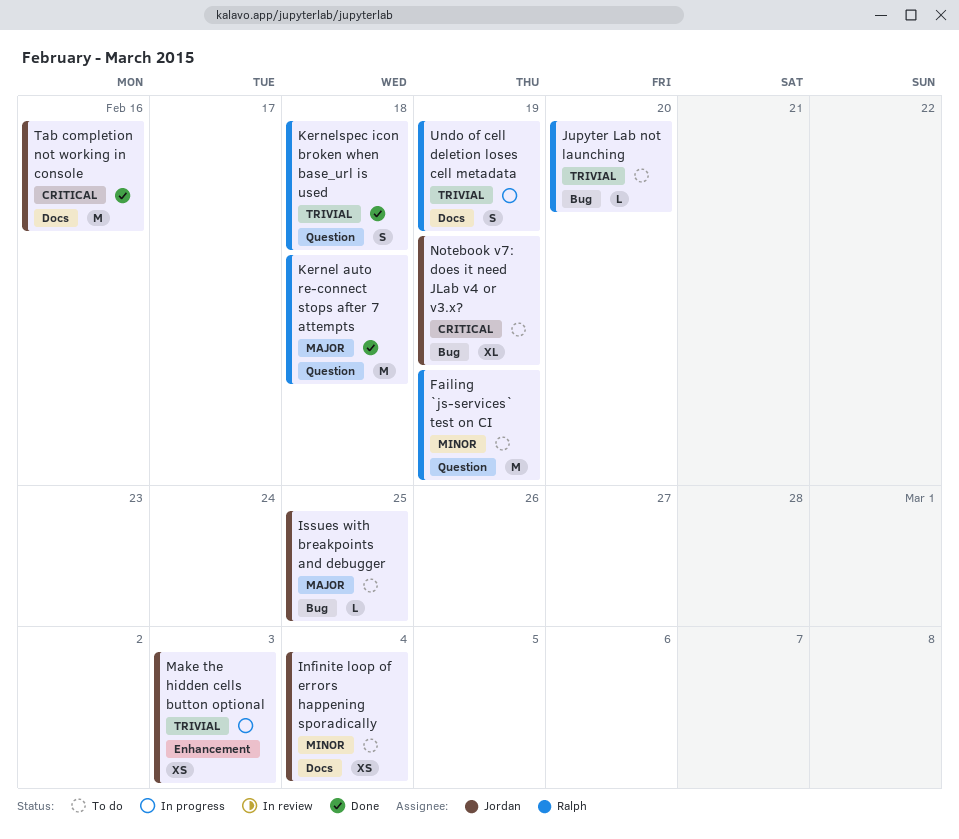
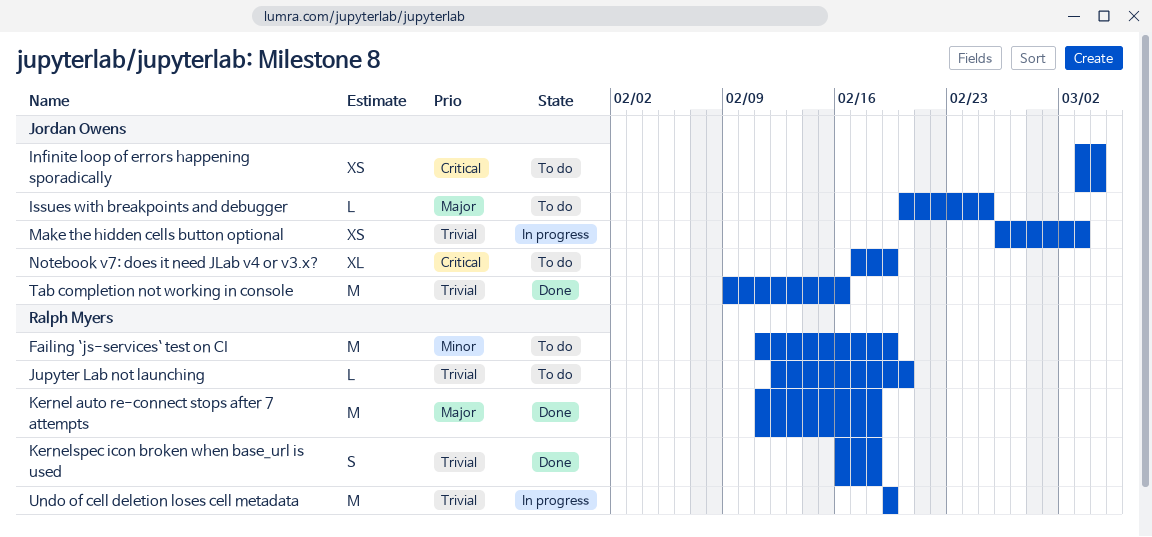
Infinite loop of errors happening sporadically, priority: Minor -> Critical
Tab completion not working in console, priority: Critical -> Trivial
Undo of cell deletion loses cell metadata, estimate: S -> M

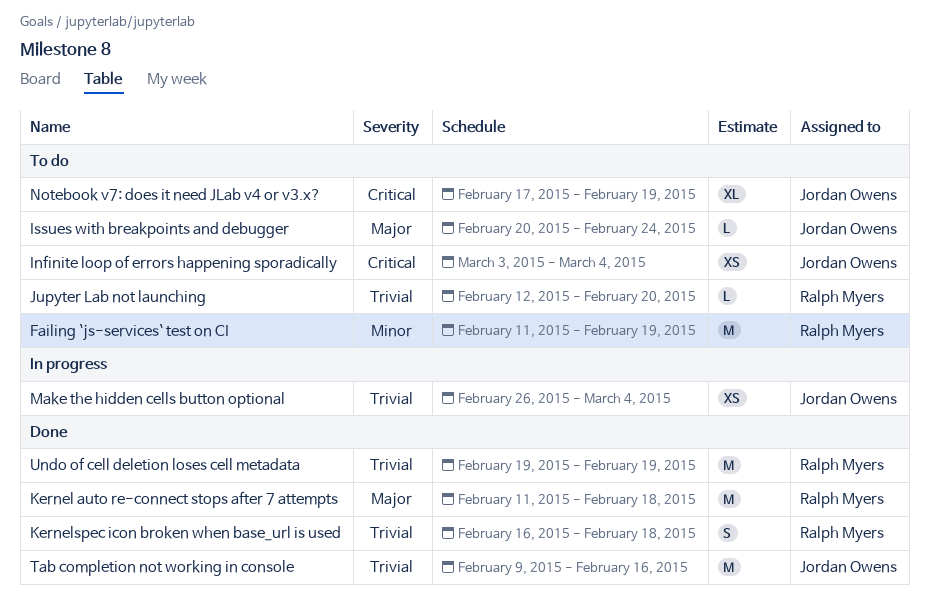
Issues with breakpoints and debugger, due: Feb 25 -> Feb 24
Make the hidden cells button optional, due: Mar 3 -> Mar 4
Undo of cell deletion loses cell metadata, status: In progress -> Done

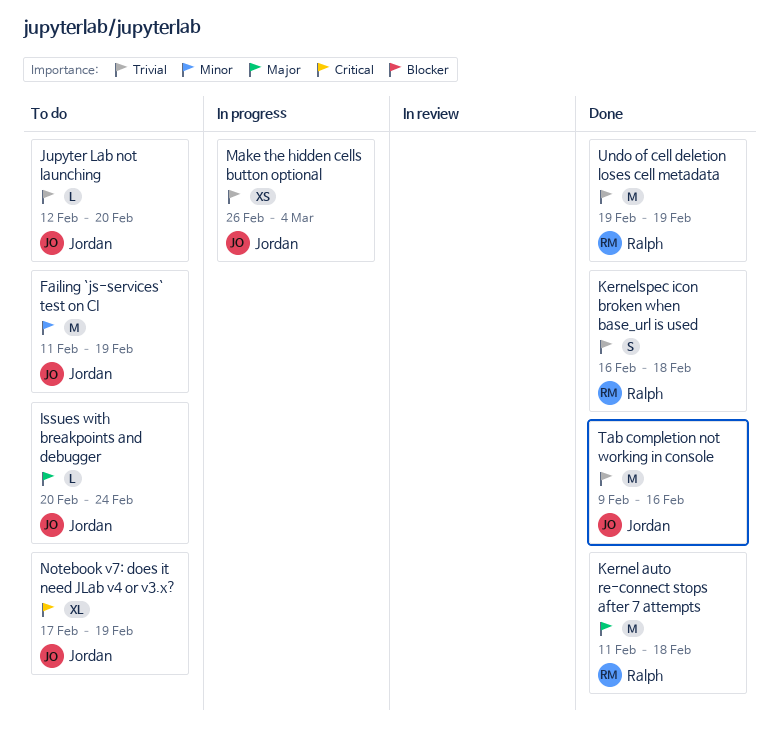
Failing `js-services` test on CI, owner: Ralph Myers -> Jordan Owens
Infinite loop of errors happening sporadically: present -> none
Jupyter Lab not launching, owner: Ralph Myers -> Jordan Owens

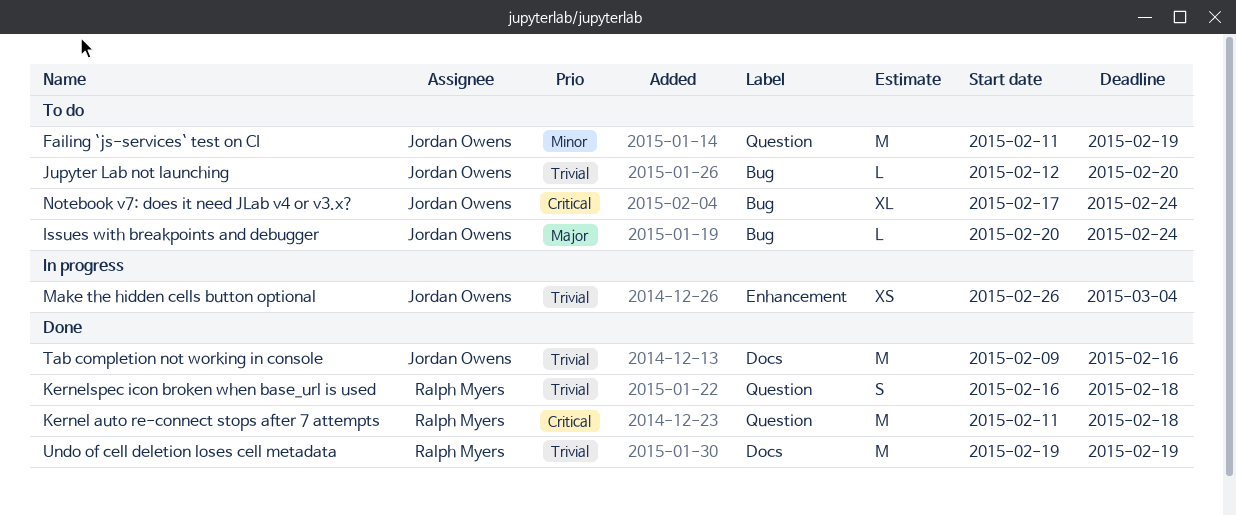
Kernel auto re-connect stops after 7 attempts, priority: Major -> Critical
Notebook v7: does it need JLab v4 or v3.x?, due: Feb 19 -> Feb 24

